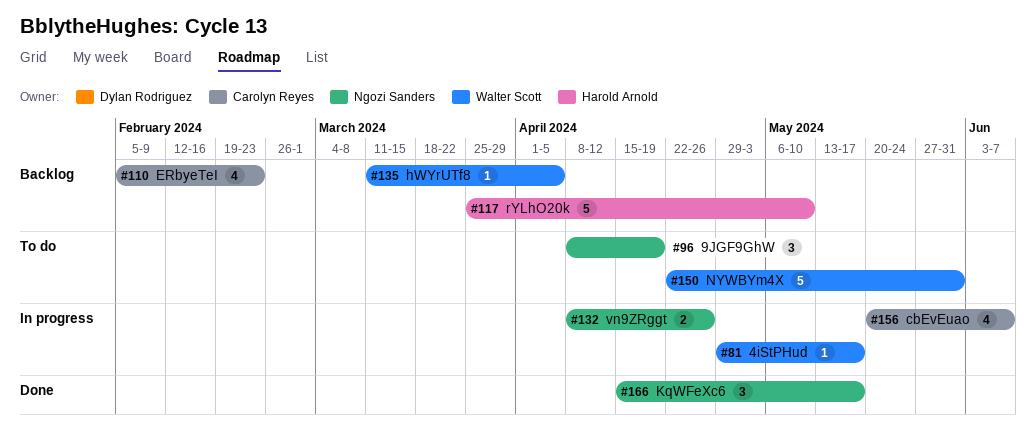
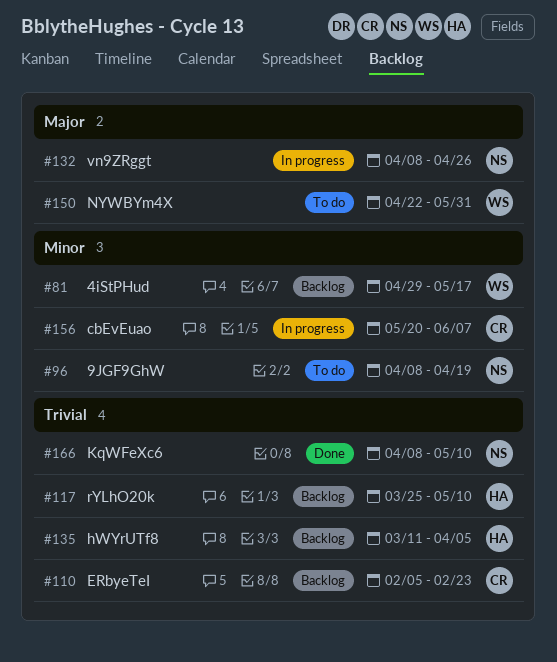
#81, status: In progress -> Backlog
#135, owner: Walter Scott -> Harold Arnold
#166, start: Apr 15 -> Apr 8
#166, due: May 17 -> May 10

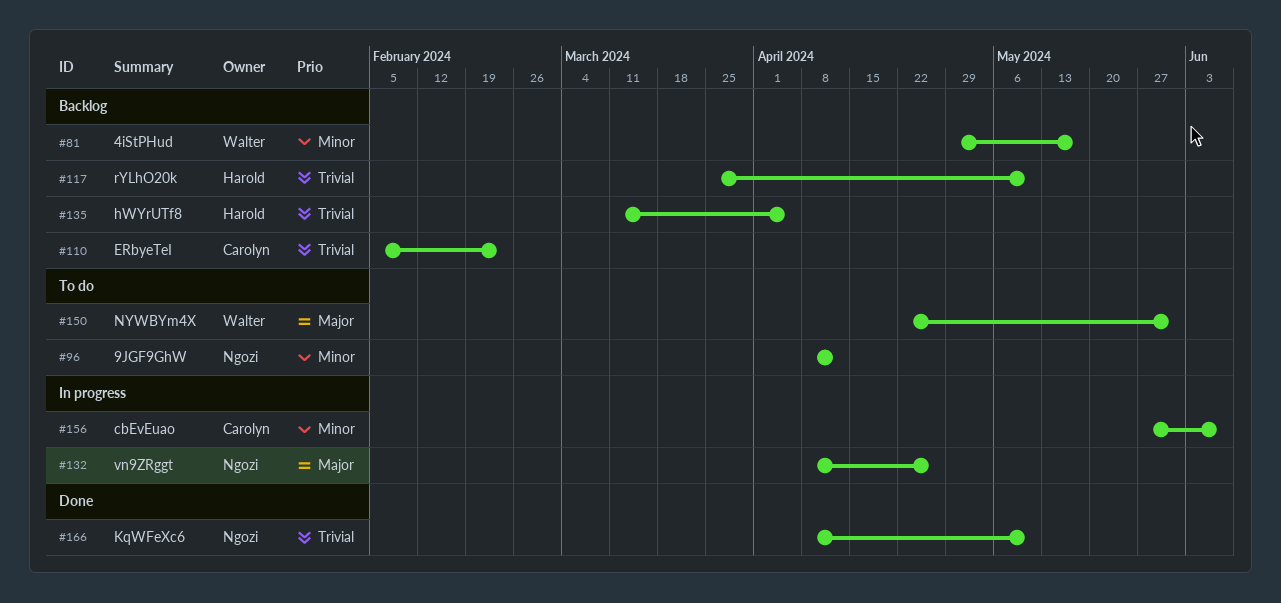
#96, due: Apr 19 -> Apr 12
#156, start: May 20 -> May 27

